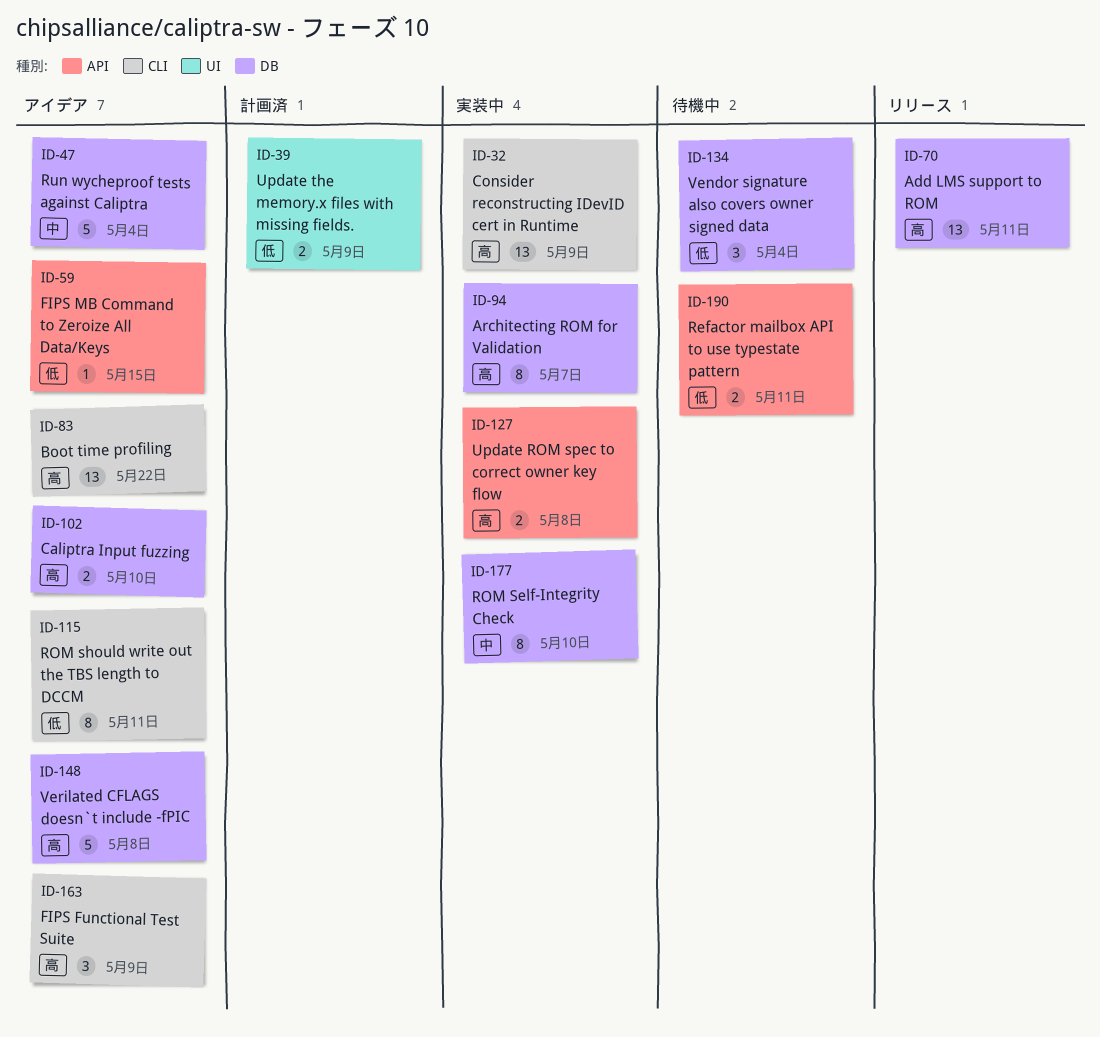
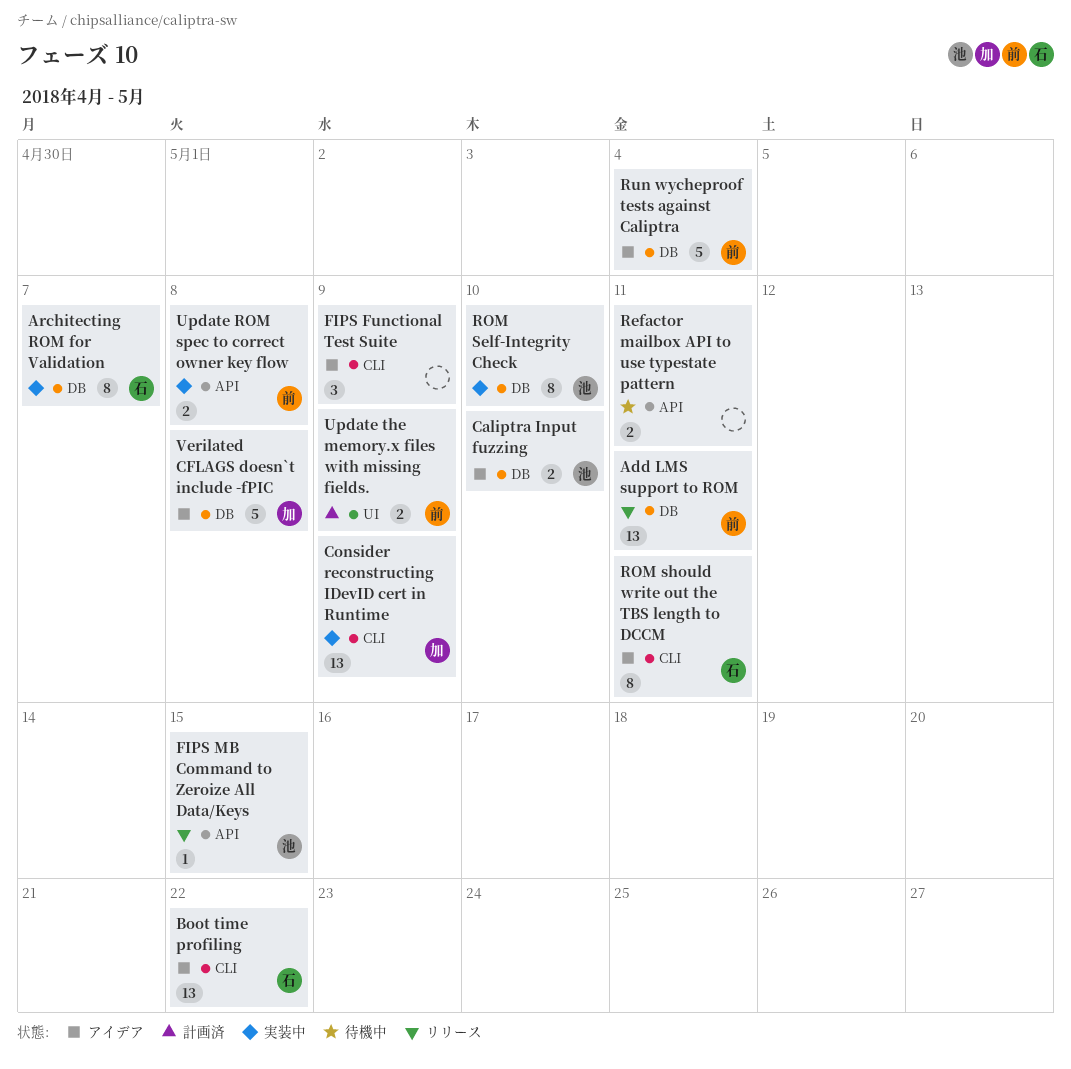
FIPS MB Command to Zeroize All Data/Keys, status: アイデア -> リリース
Vendor signature also covers owner signed data: present -> none

